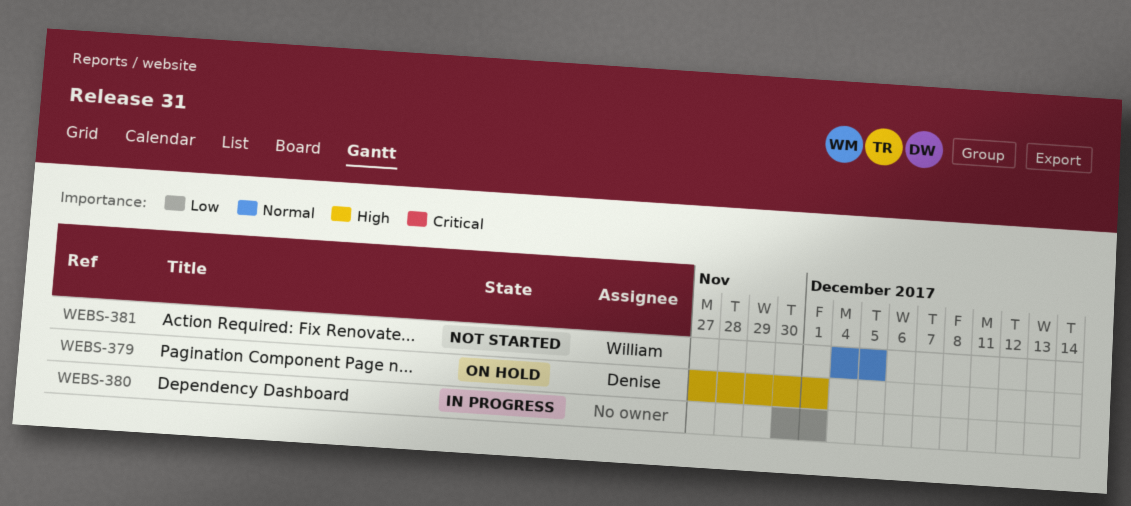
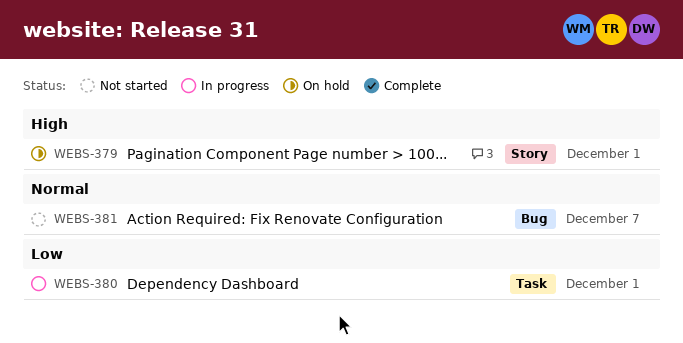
WEBS-381, due: Dec 5 -> Dec 7

